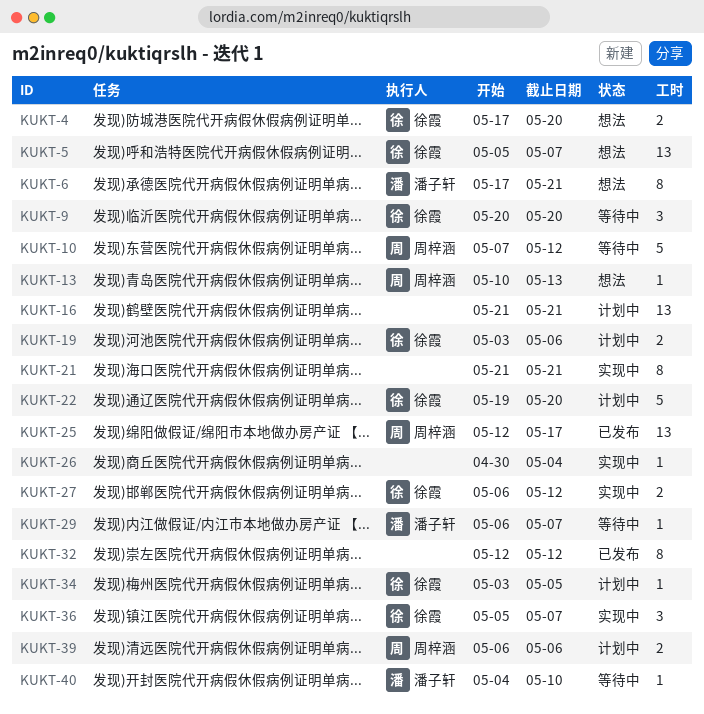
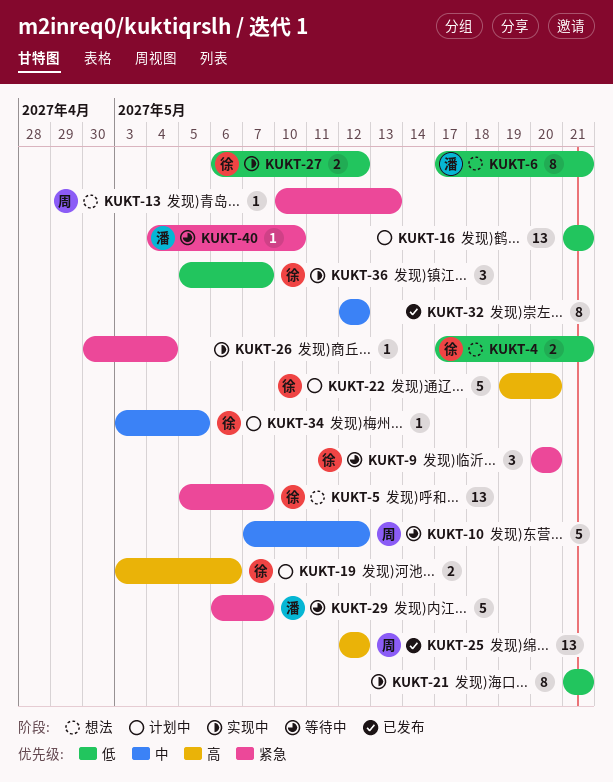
KUKT-4, due: May 20 -> May 21
KUKT-25, due: May 17 -> May 12
KUKT-29, estimate: 1 -> 5
KUKT-39: present -> none

